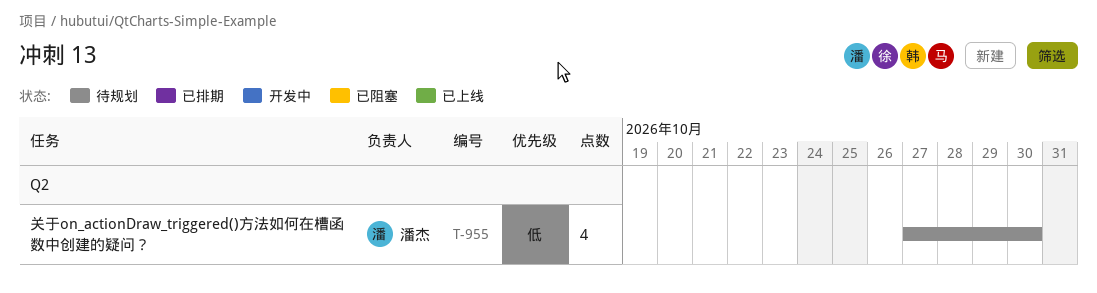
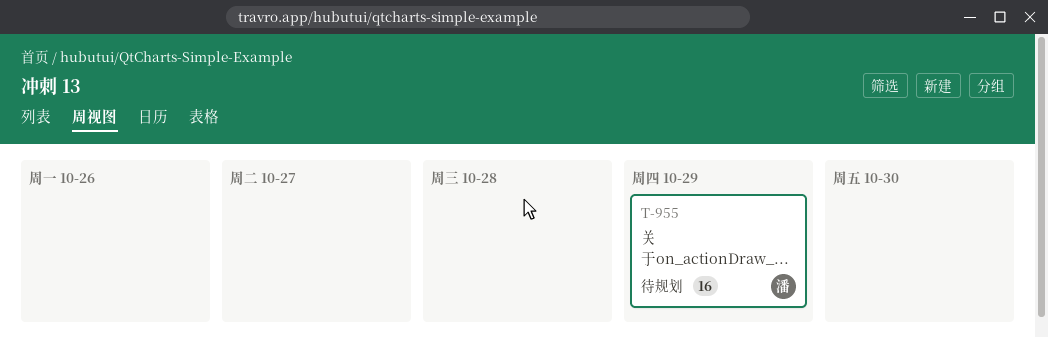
T-955, estimate: 4 -> 16
T-955, due: Oct 30 -> Oct 29

